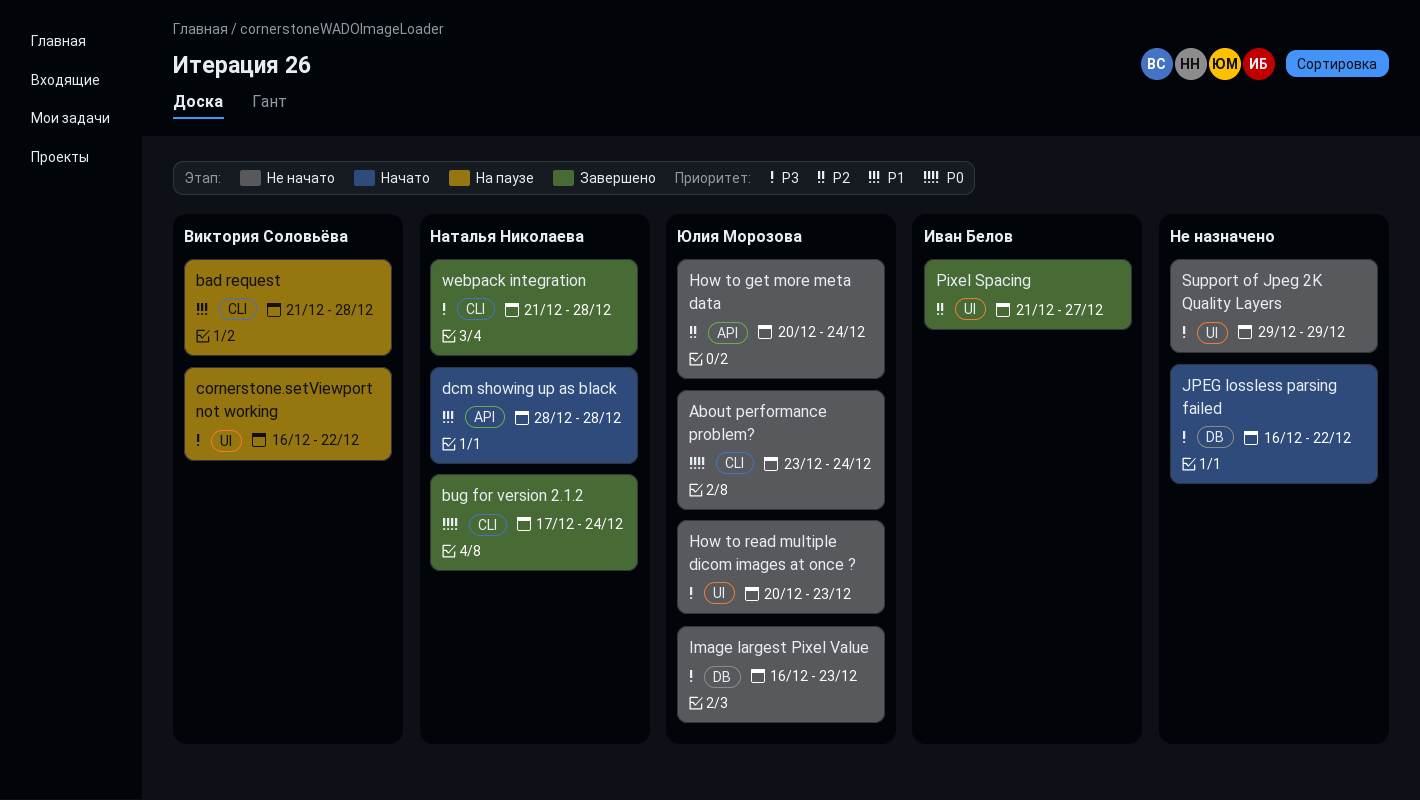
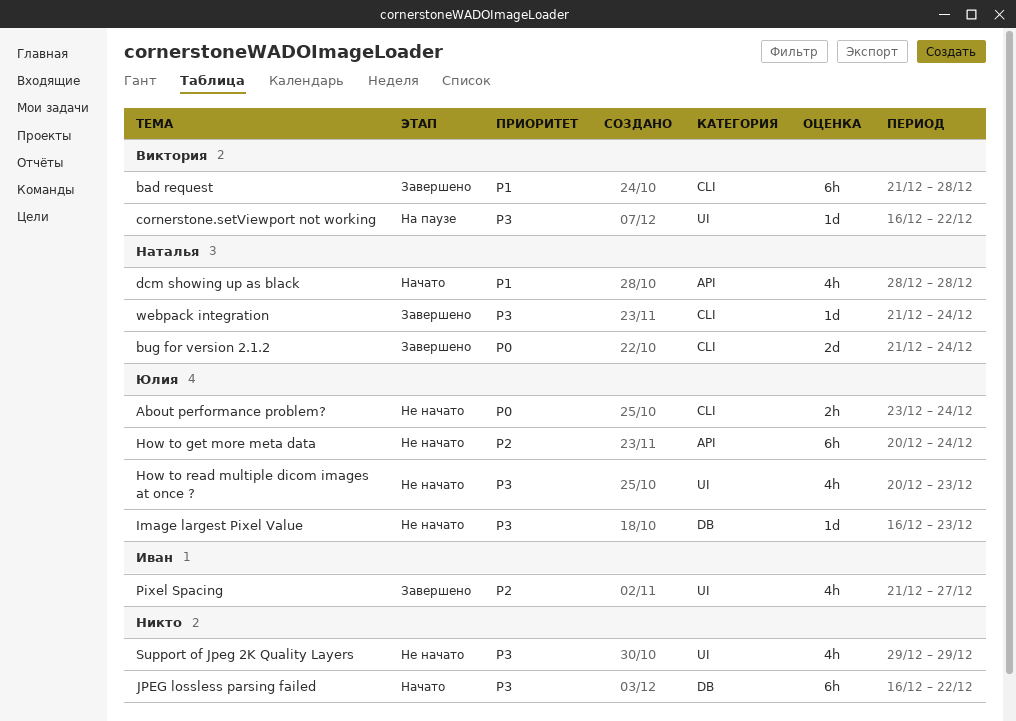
bad request, status: На паузе -> Завершено
bug for version 2.1.2, start: Dec 17 -> Dec 21
webpack integration, due: Dec 28 -> Dec 24

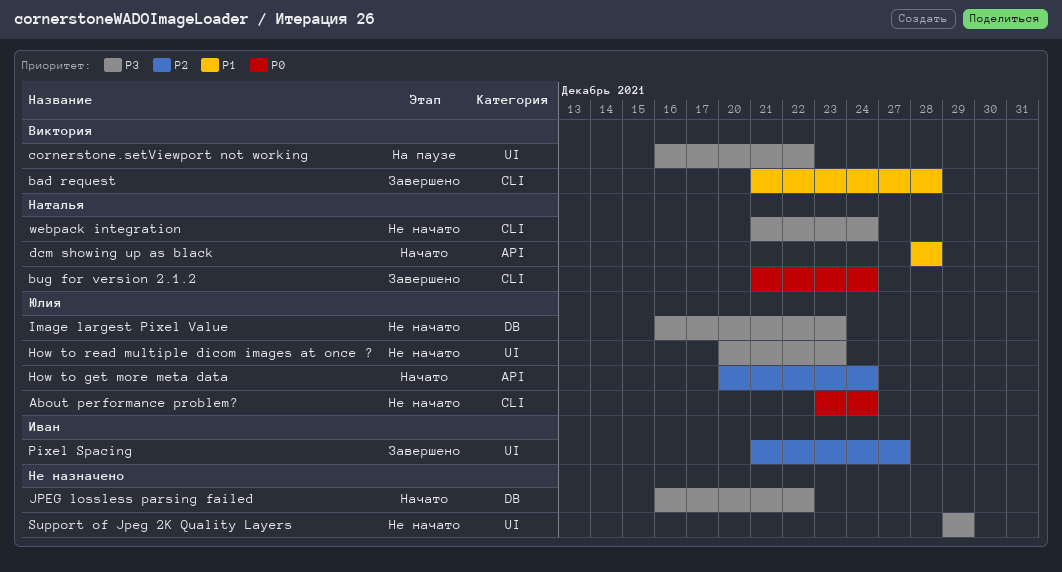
How to get more meta data, status: Не начато -> Начато
webpack integration, status: Завершено -> Не начато

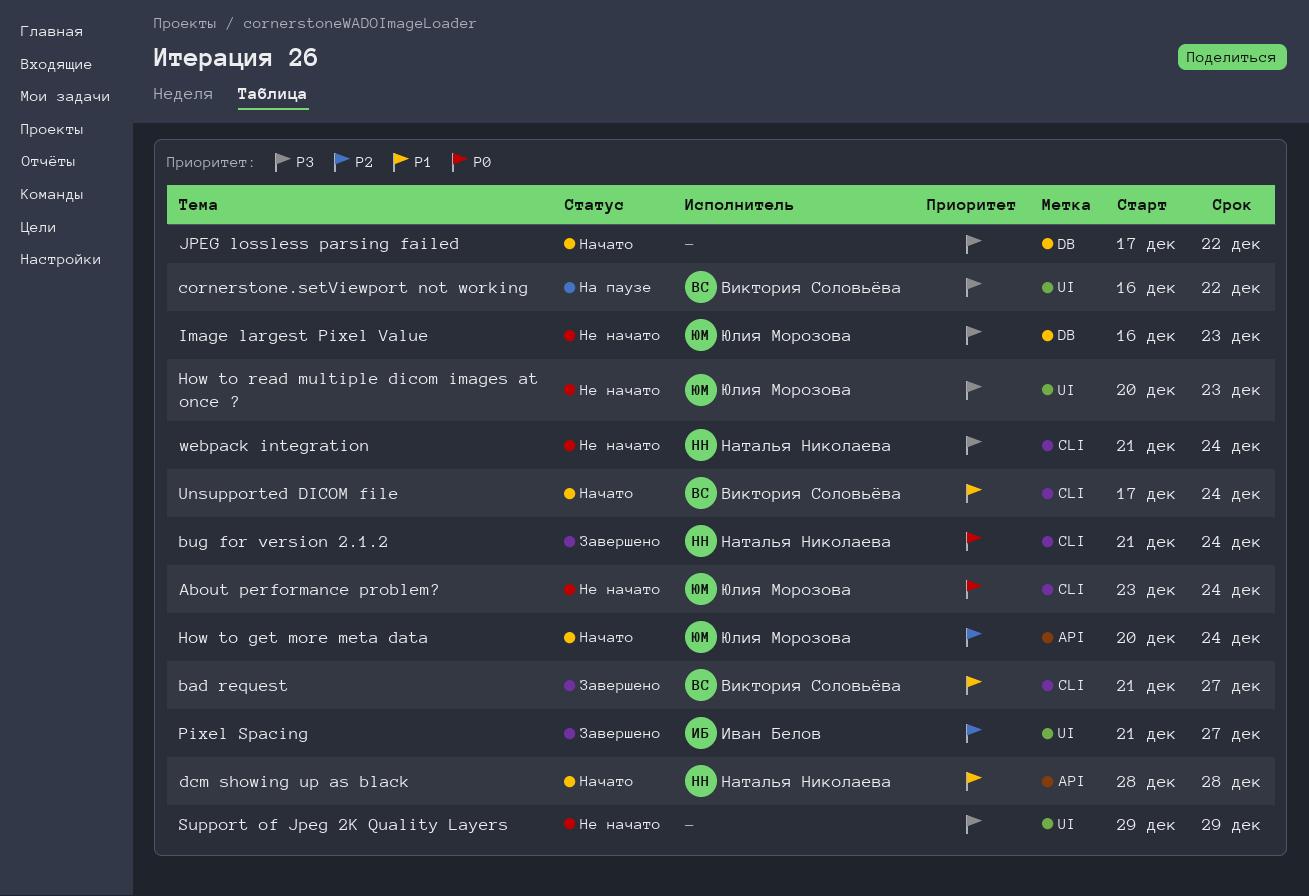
bad request, due: Dec 28 -> Dec 27
JPEG lossless parsing failed, start: Dec 16 -> Dec 17
Unsupported DICOM file: none -> present

